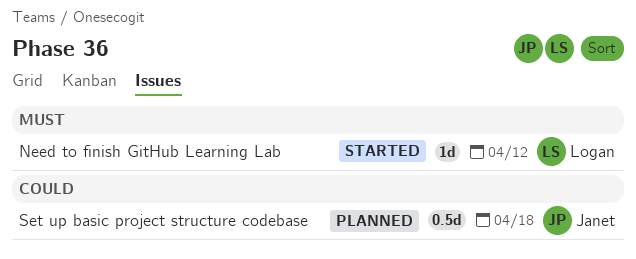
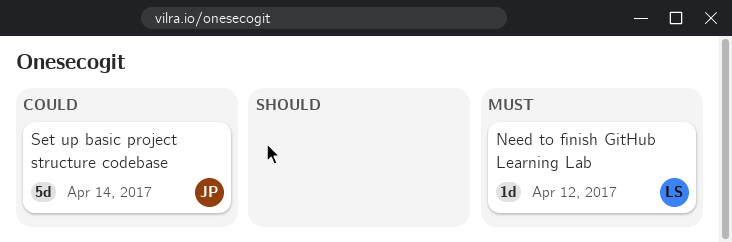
Set up basic project structure codebase, estimate: 0.5d -> 5d
Set up basic project structure codebase, due: Apr 18 -> Apr 14

